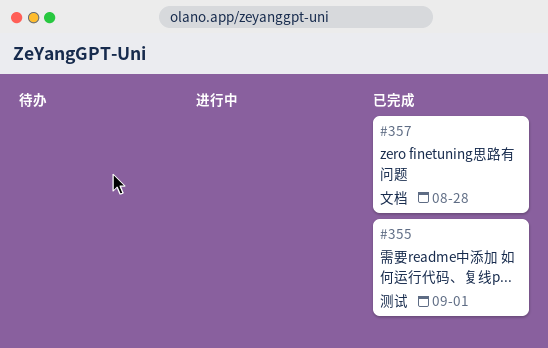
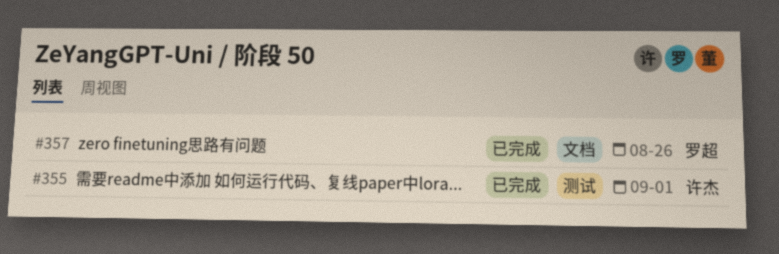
#357, due: Aug 28 -> Aug 26

